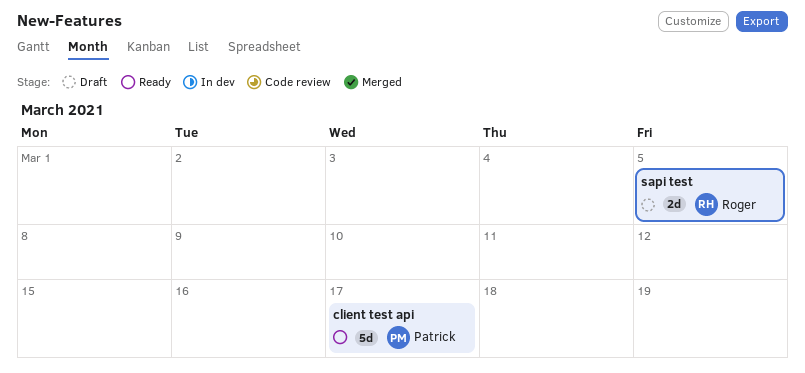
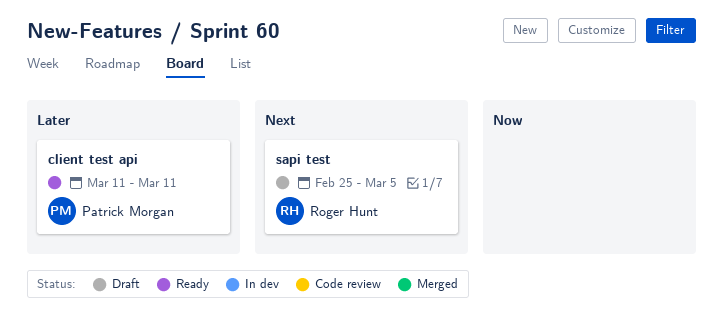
client test api, due: Mar 17 -> Mar 11

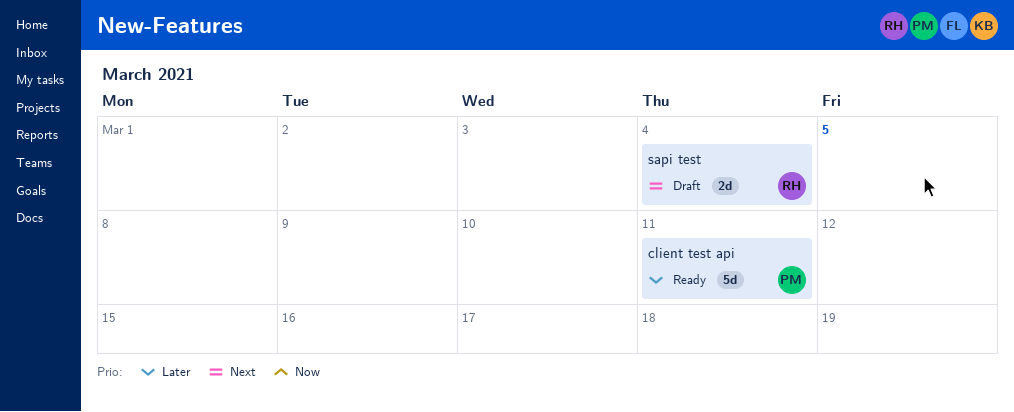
sapi test, due: Mar 5 -> Mar 4

